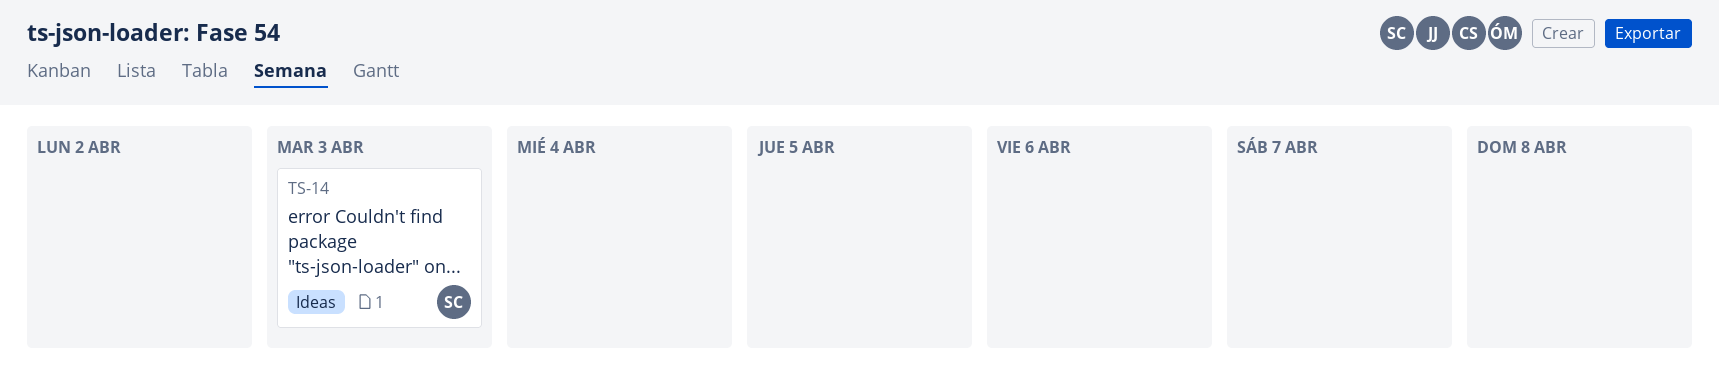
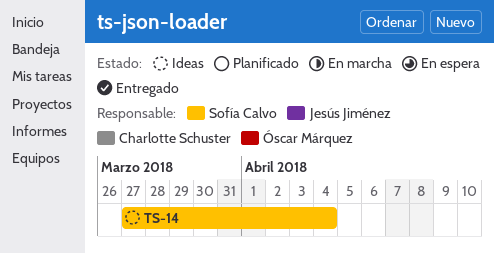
TS-14, due: Apr 3 -> Apr 4

